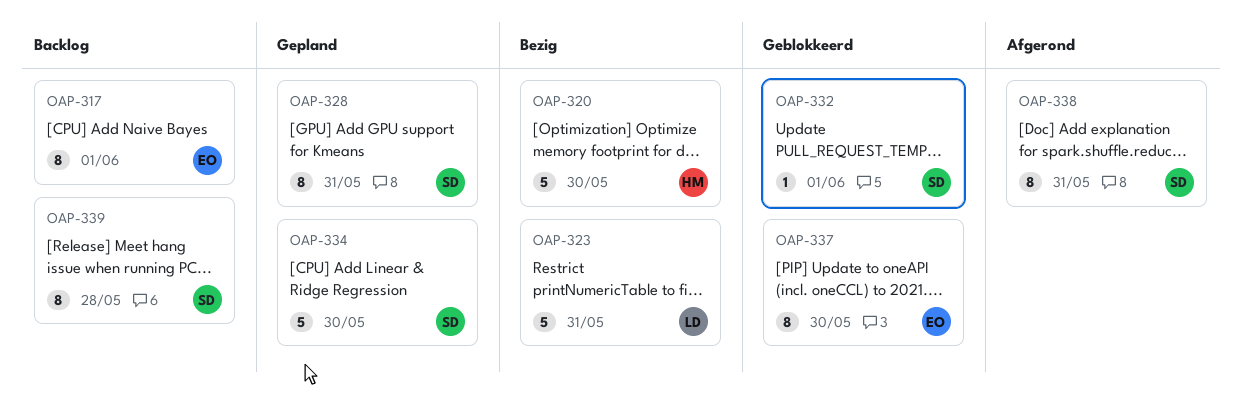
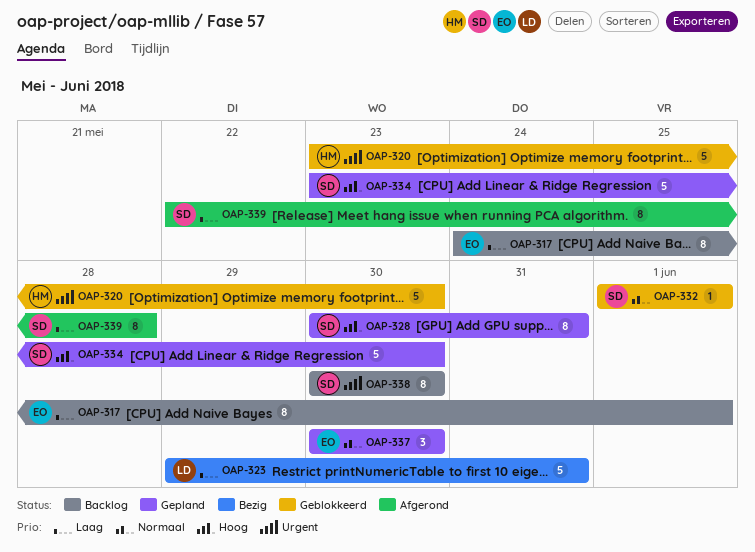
OAP-320, status: Bezig -> Geblokkeerd
OAP-337, status: Geblokkeerd -> Gepland
OAP-337, estimate: 8 -> 3
OAP-338, status: Afgerond -> Backlog
OAP-338, due: May 31 -> May 30
OAP-339, status: Backlog -> Afgerond

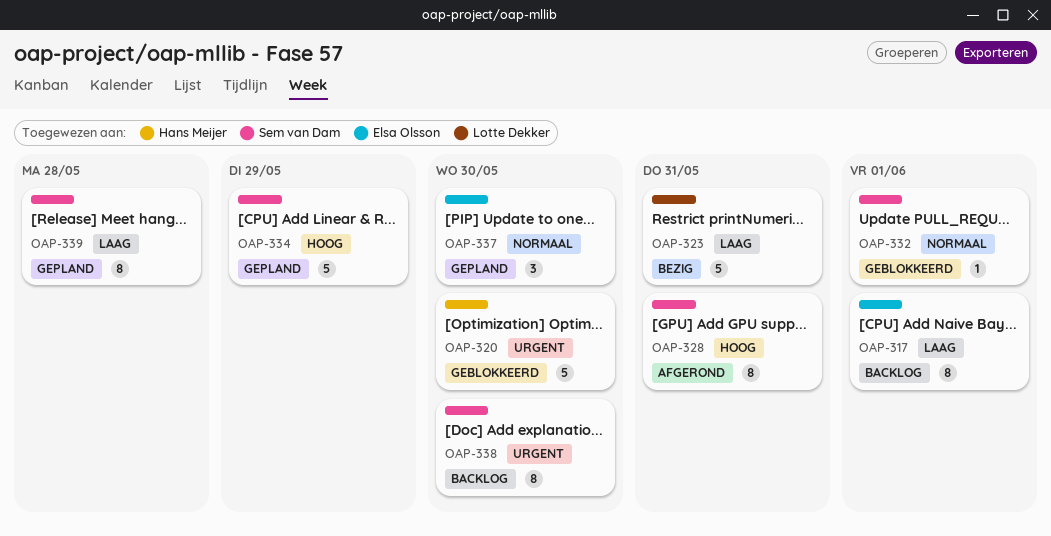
OAP-328, status: Gepland -> Afgerond
OAP-334, due: May 30 -> May 29
OAP-339, status: Afgerond -> Gepland

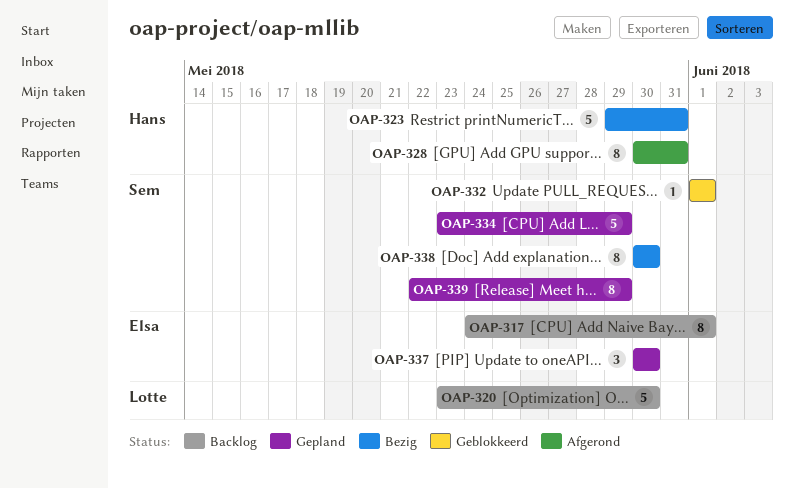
OAP-320, status: Geblokkeerd -> Backlog
OAP-320, owner: Hans Meijer -> Lotte Dekker
OAP-323, owner: Lotte Dekker -> Hans Meijer
OAP-328, owner: Sem van Dam -> Hans Meijer
OAP-338, status: Backlog -> Bezig
OAP-339, due: May 28 -> May 29

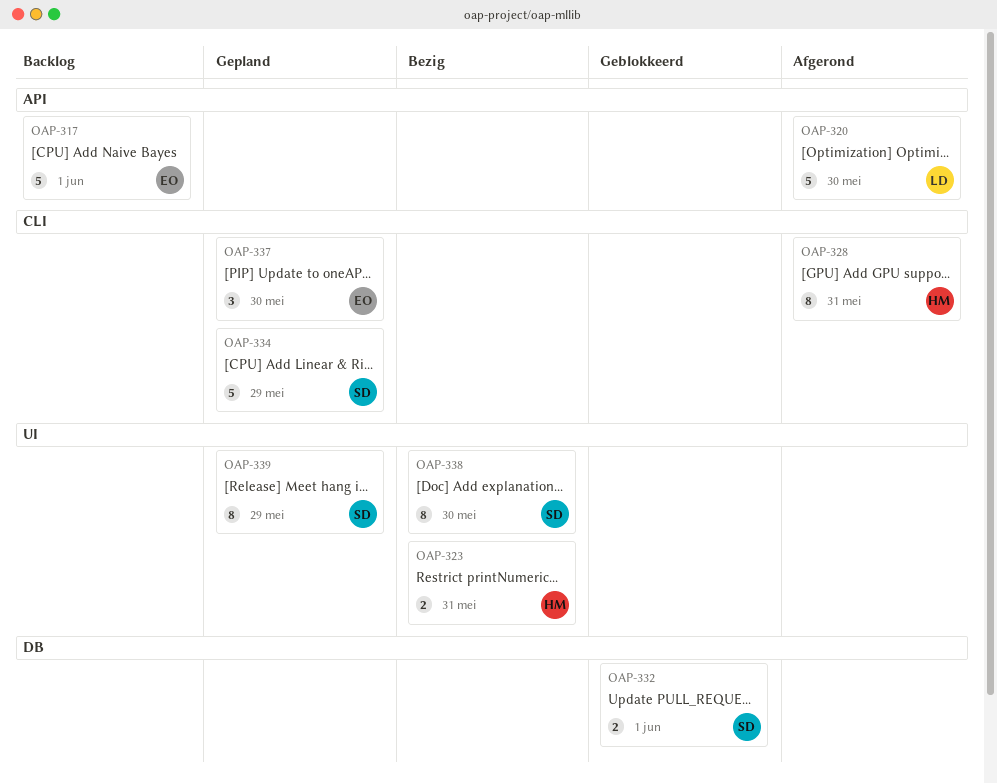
OAP-317, estimate: 8 -> 5
OAP-320, status: Backlog -> Afgerond
OAP-323, estimate: 5 -> 2
OAP-332, estimate: 1 -> 2

